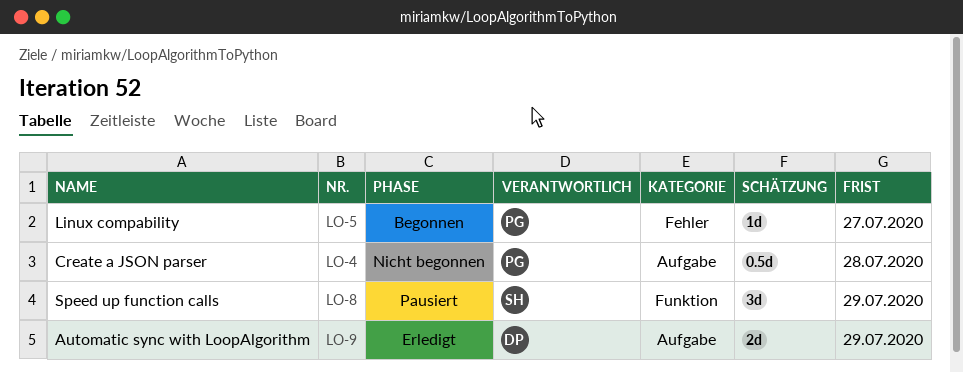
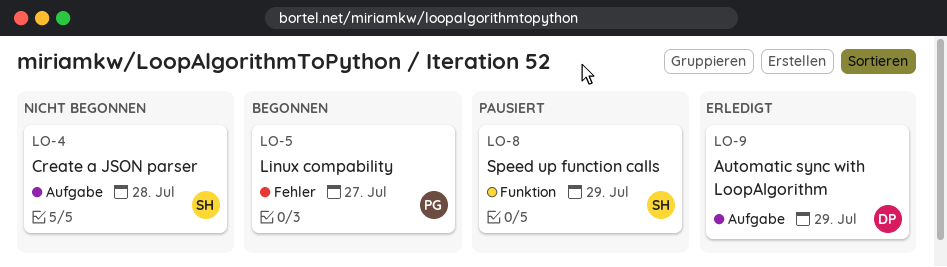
LO-4, owner: PG -> SH

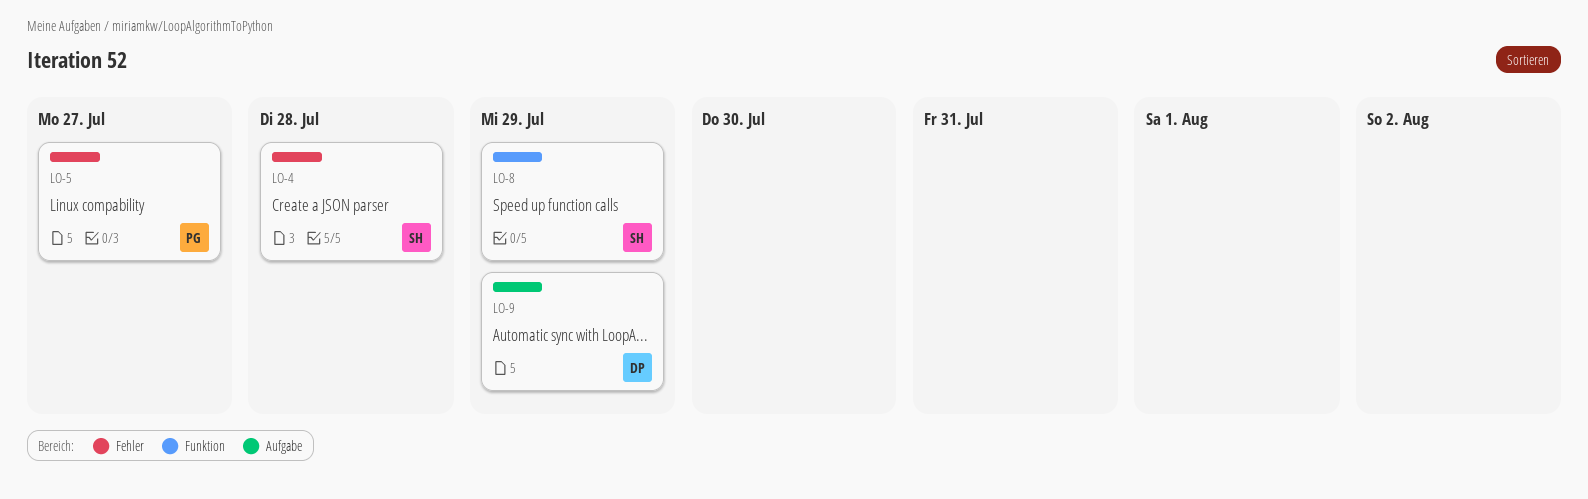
LO-4, label: Aufgabe -> Fehler

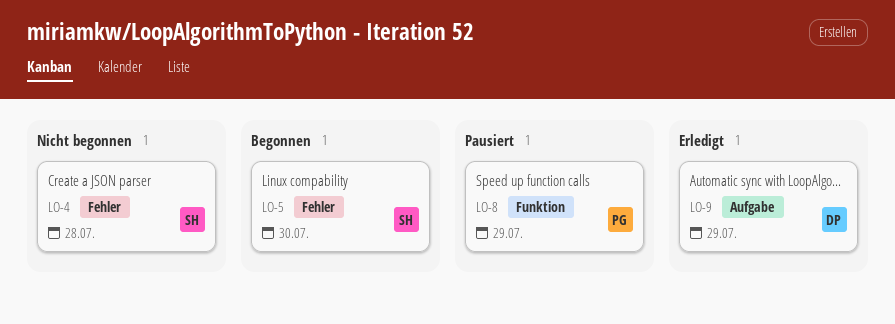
LO-5, owner: PG -> SH
LO-5, due: Jul 27 -> Jul 30
LO-8, owner: SH -> PG

